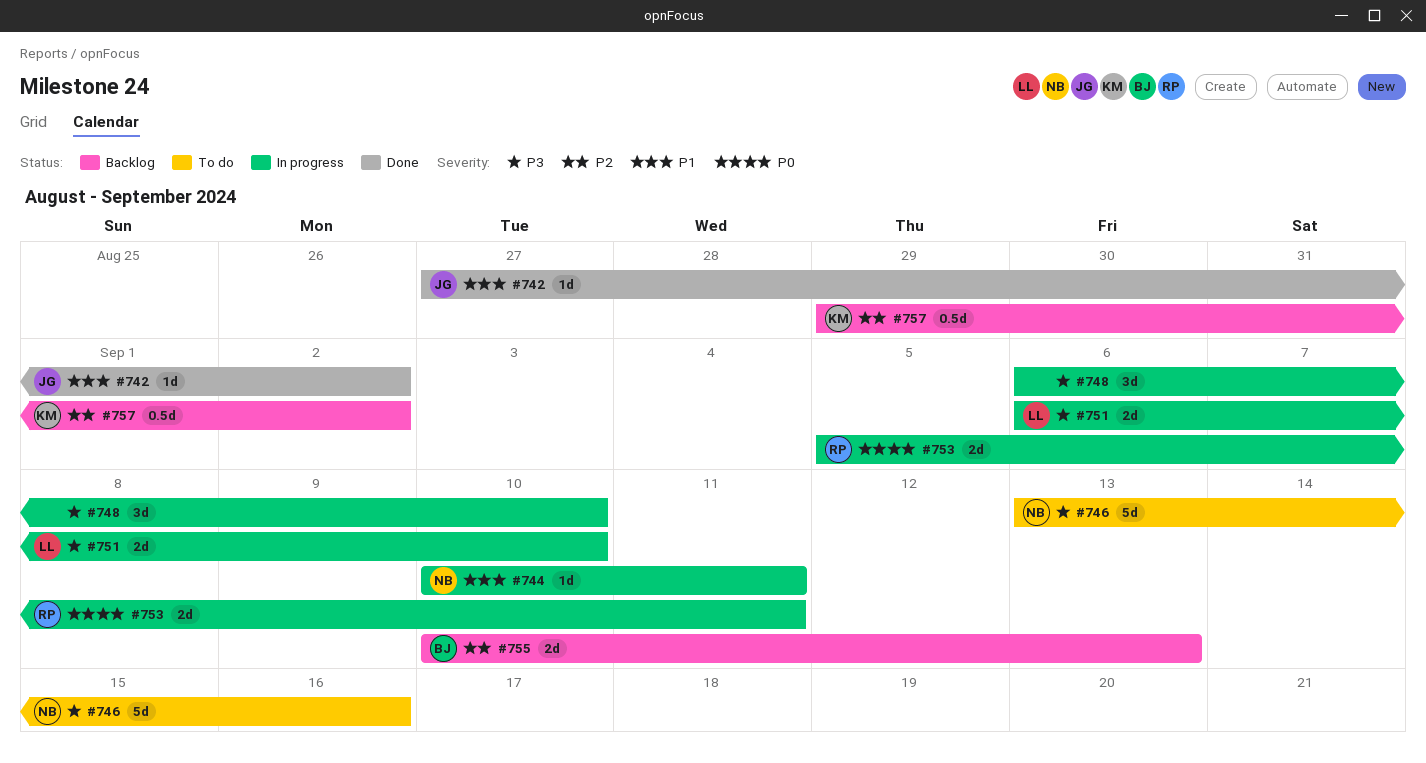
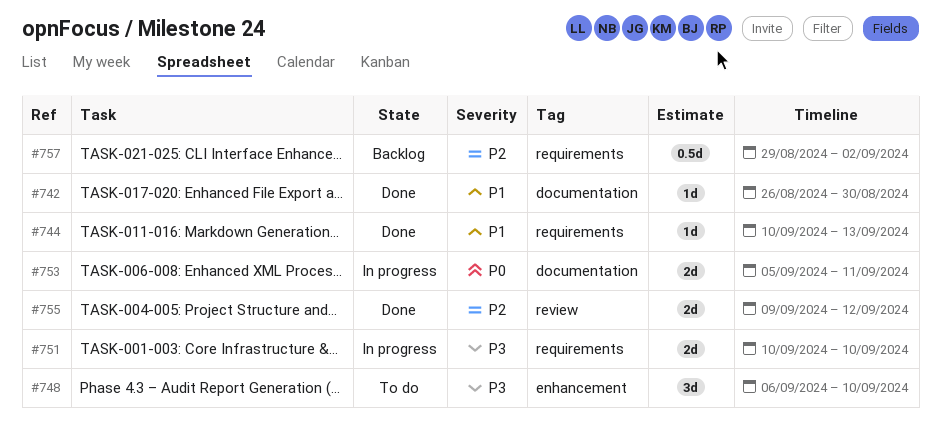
#742, start: Aug 27 -> Aug 26
#742, due: Sep 2 -> Aug 30
#744, status: In progress -> Done
#744, due: Sep 11 -> Sep 13
#746: present -> none
#748, status: In progress -> To do
#751, start: Sep 6 -> Sep 10
#755, status: Backlog -> Done
#755, start: Sep 10 -> Sep 9
#755, due: Sep 13 -> Sep 12

